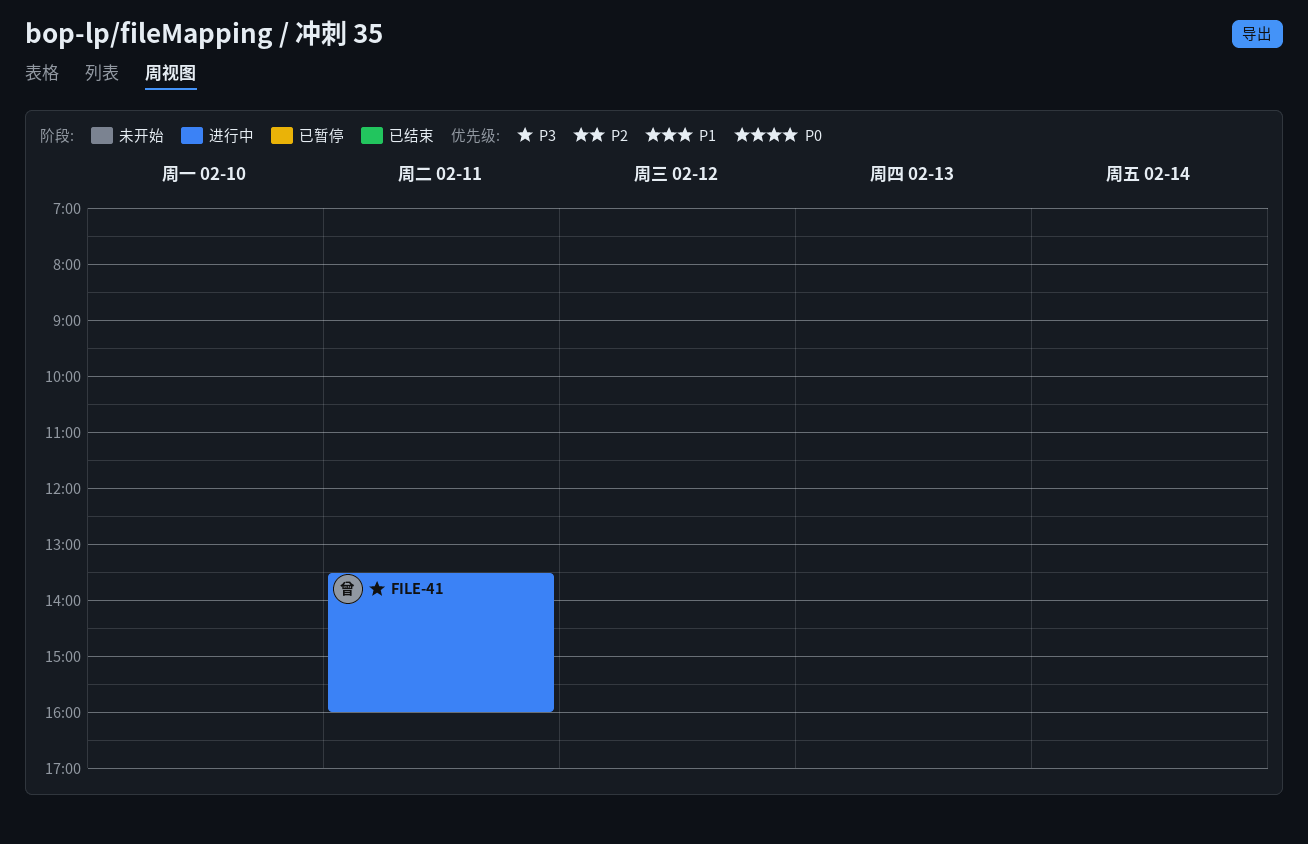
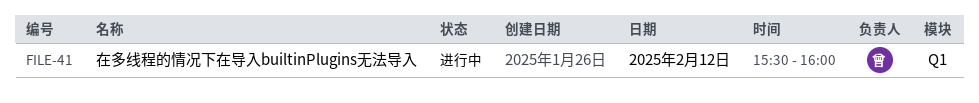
FILE-41, day: Feb 11 -> Feb 12
FILE-41, begins: 13:30 -> 15:30

